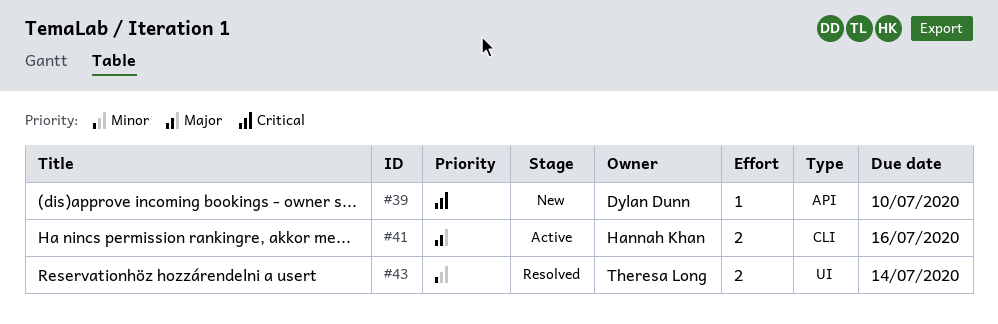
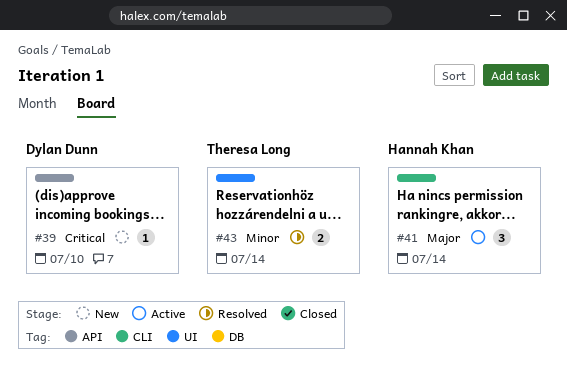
#41, estimate: 2 -> 3
#41, due: Jul 16 -> Jul 14

